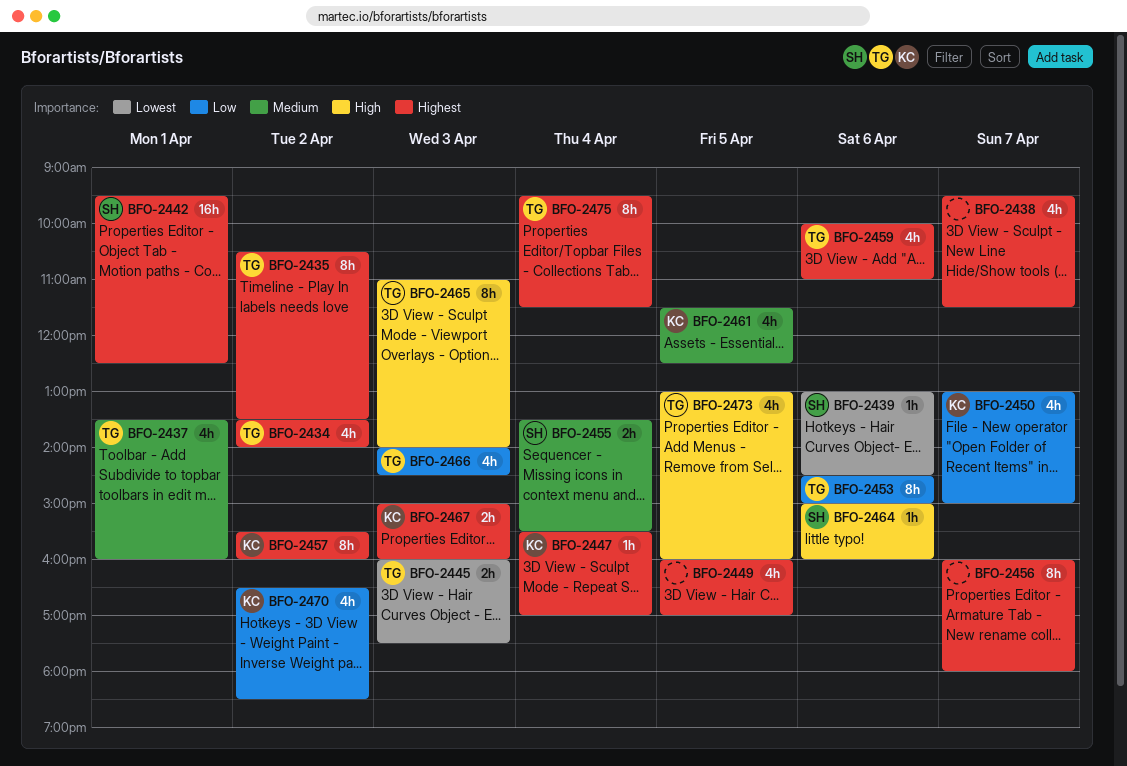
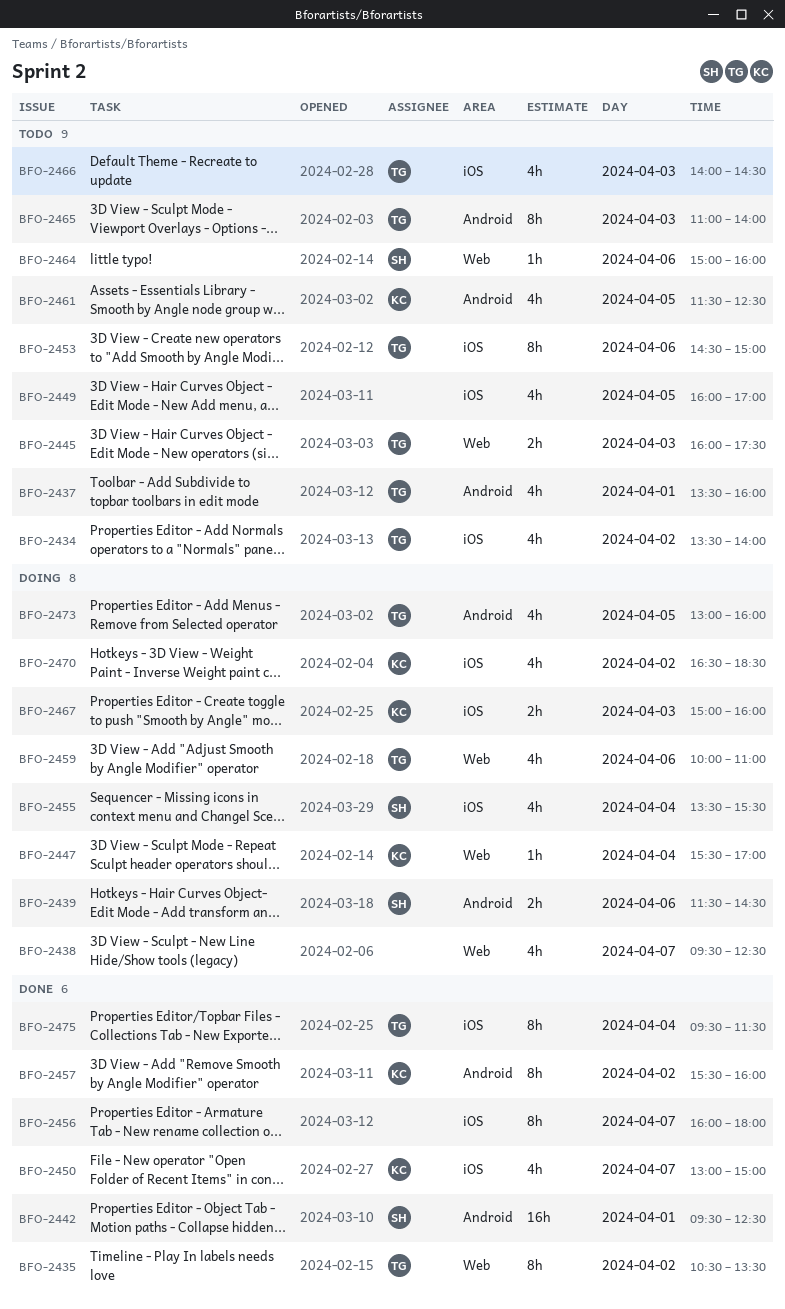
BFO-2438, ends: 11:30 -> 12:30
BFO-2439, estimate: 1h -> 2h
BFO-2439, begins: 13:00 -> 11:30
BFO-2455, estimate: 2h -> 4h

